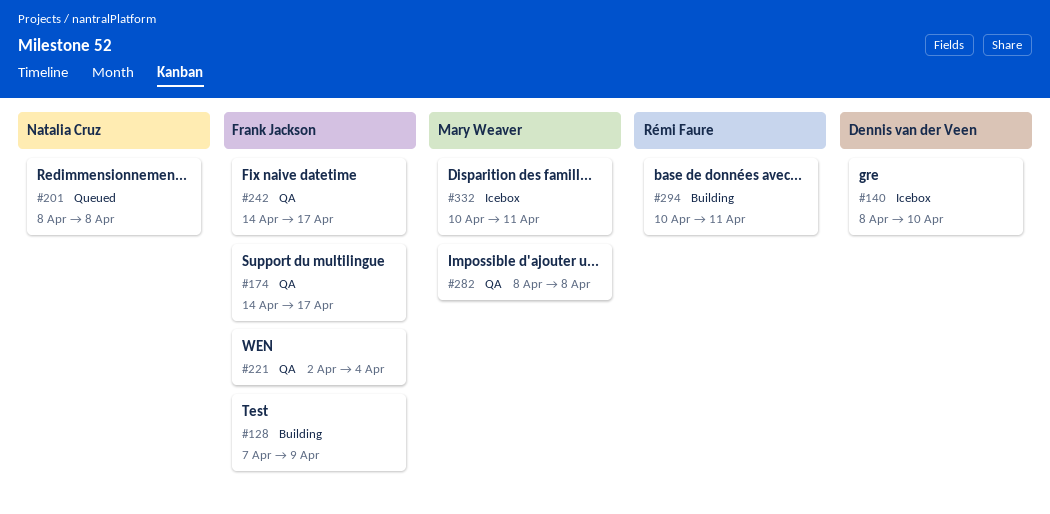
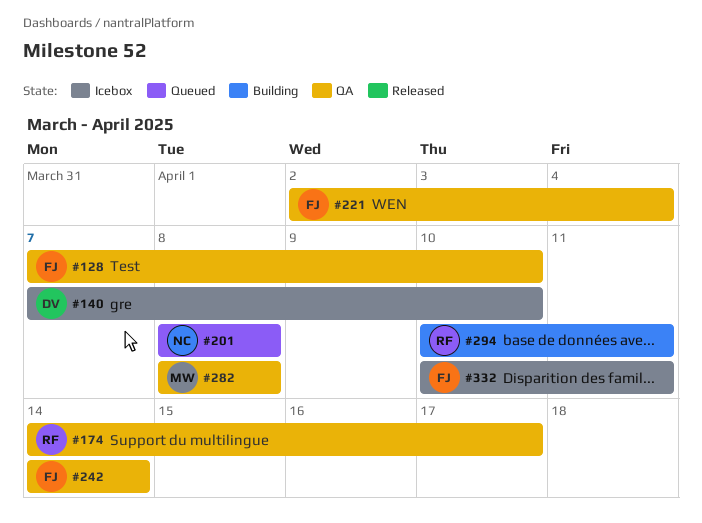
#128, status: Building -> QA
#128, due: Apr 9 -> Apr 10
#140, start: Apr 8 -> Apr 7
#174, owner: Frank Jackson -> Rémi Faure
#242, due: Apr 17 -> Apr 14
#332, owner: Mary Weaver -> Frank Jackson

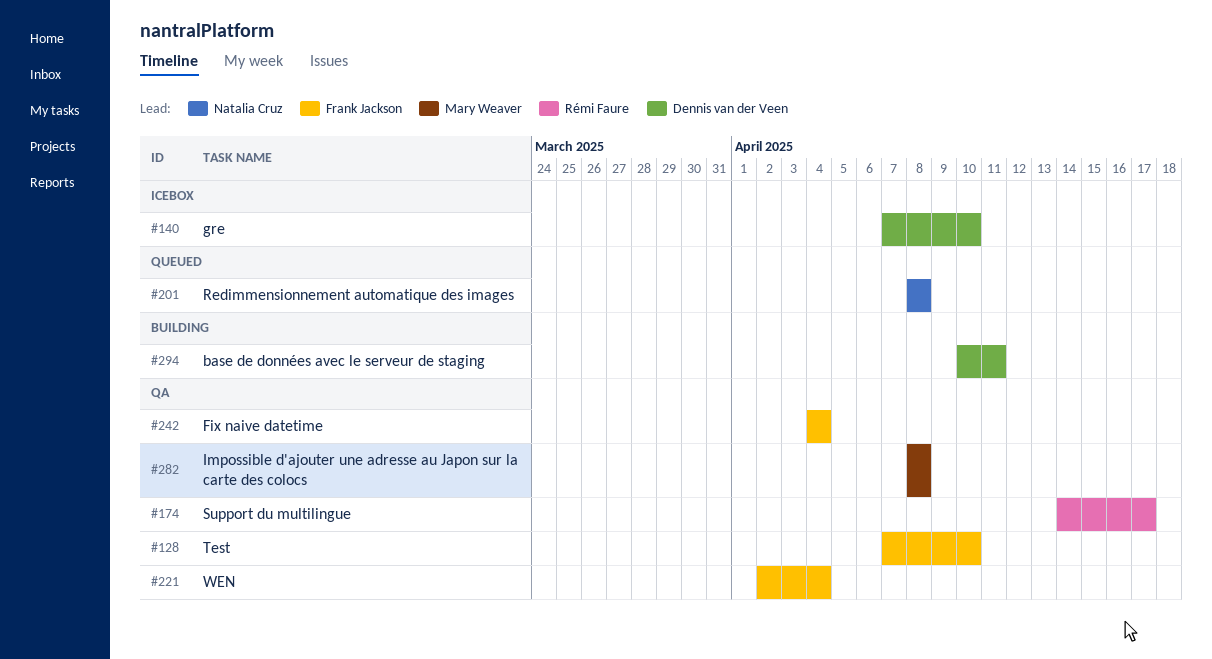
#242, start: Apr 14 -> Apr 4
#242, due: Apr 14 -> Apr 4
#294, owner: Rémi Faure -> Dennis van der Veen
#332: present -> none

